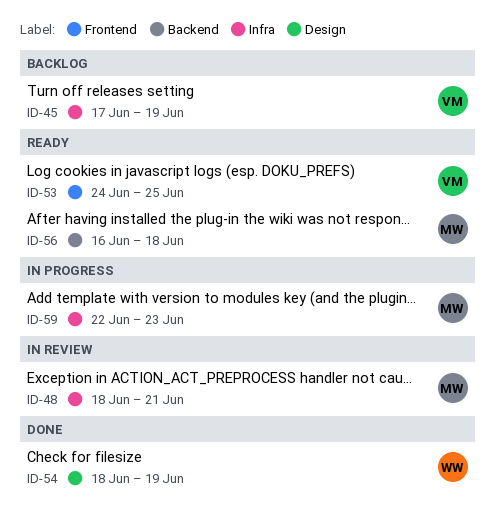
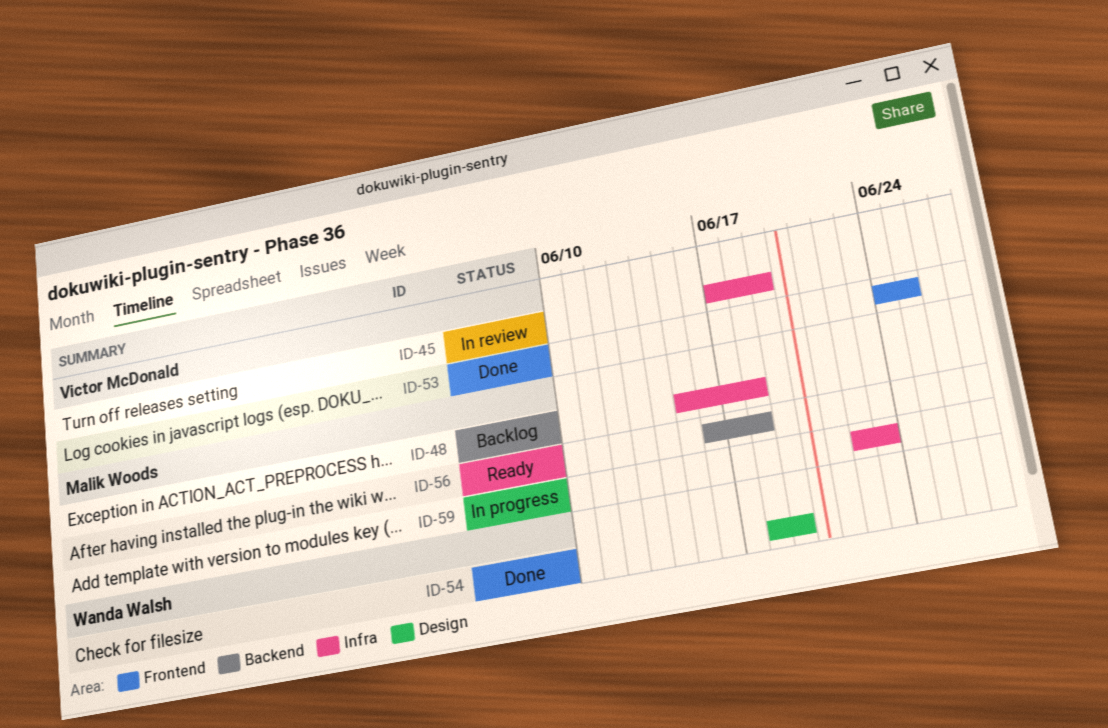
ID-45, status: Backlog -> In review
ID-48, status: In review -> Backlog
ID-48, start: Jun 18 -> Jun 15
ID-48, due: Jun 21 -> Jun 18
ID-53, status: Ready -> Done

